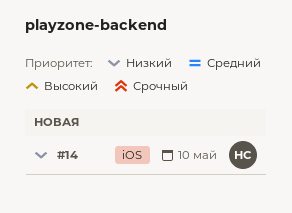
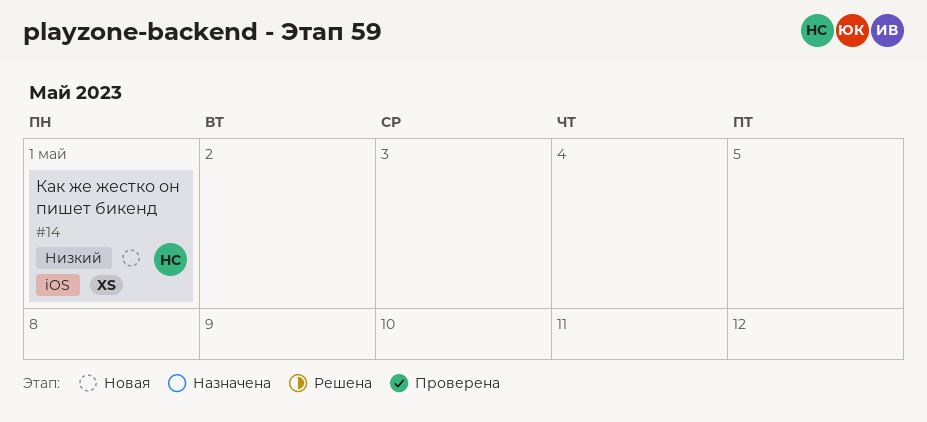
#14, due: May 10 -> May 1

